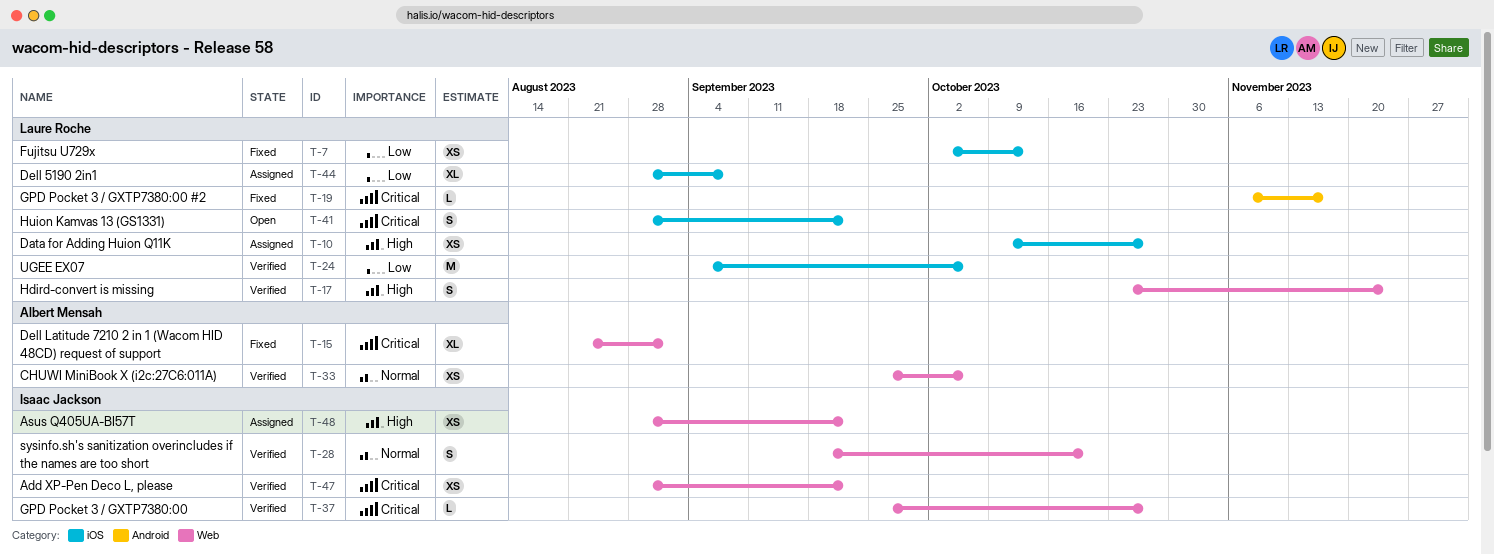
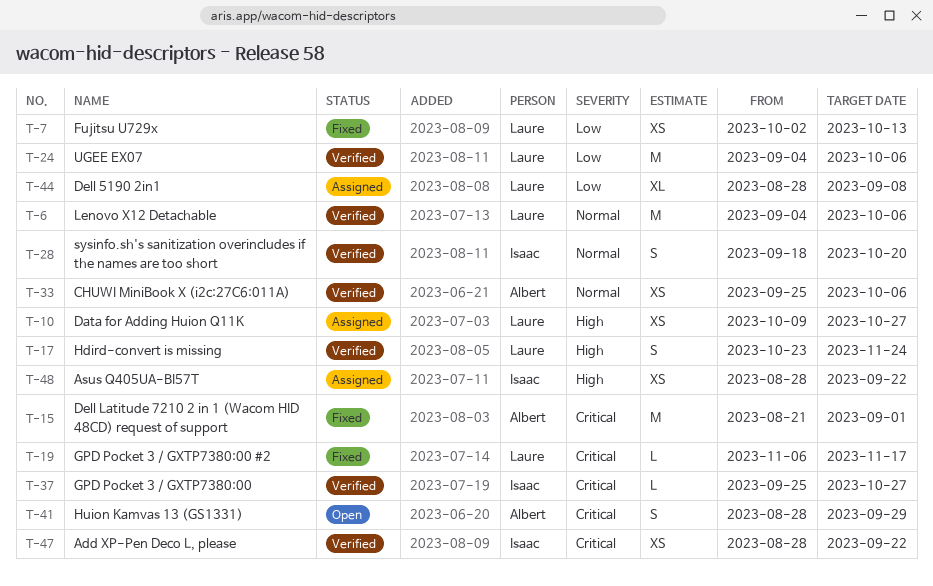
T-6: none -> present
T-15, estimate: XL -> M
T-41, owner: Laure Roche -> Albert Mensah
T-41, due: Sep 22 -> Sep 29

